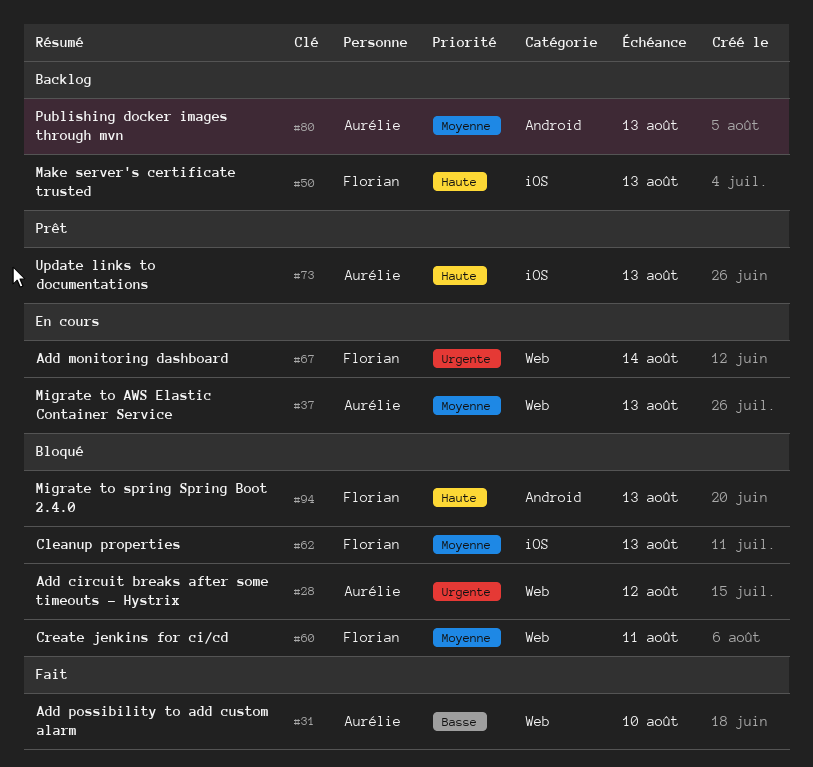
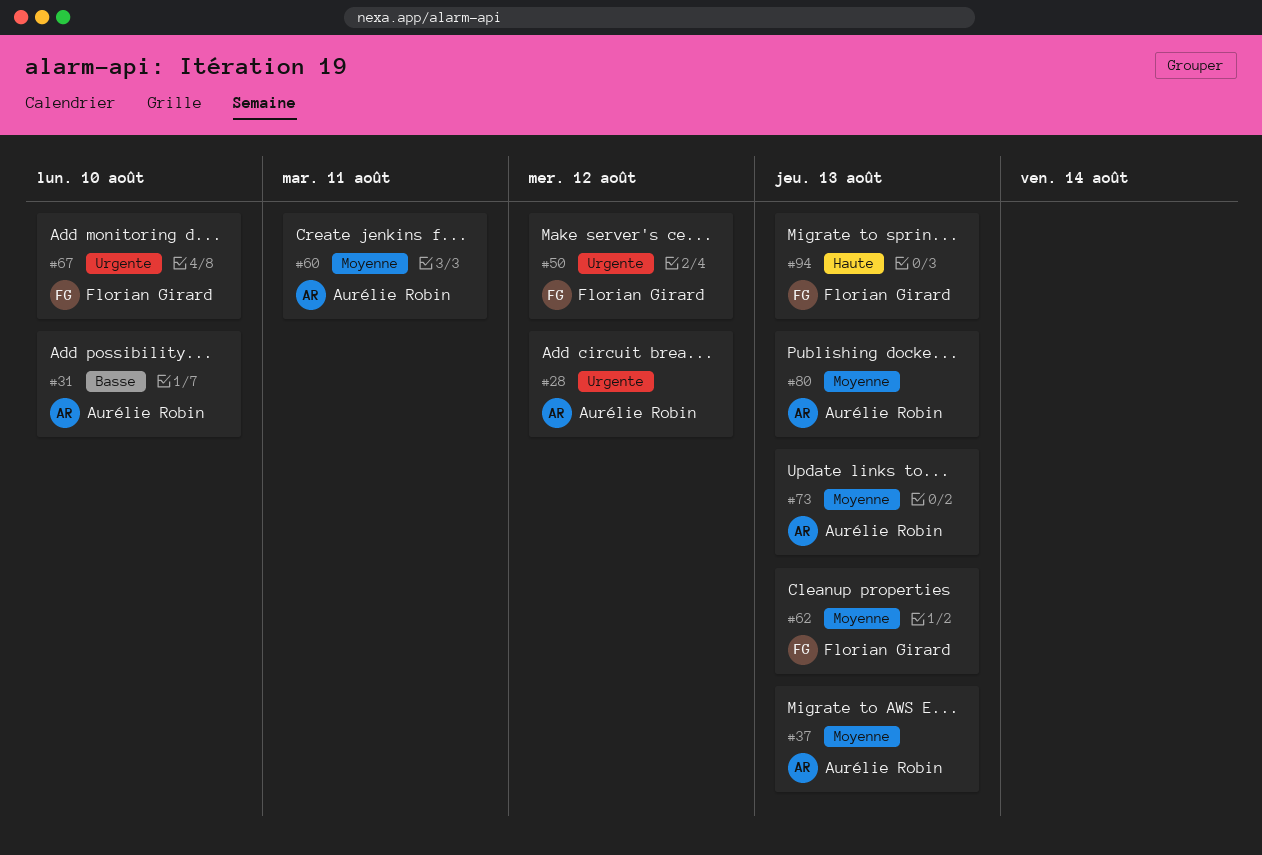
#50, priority: Haute -> Urgente
#50, due: Aug 13 -> Aug 12
#60, owner: Florian Girard -> Aurélie Robin
#67, due: Aug 14 -> Aug 10
#73, priority: Haute -> Moyenne

